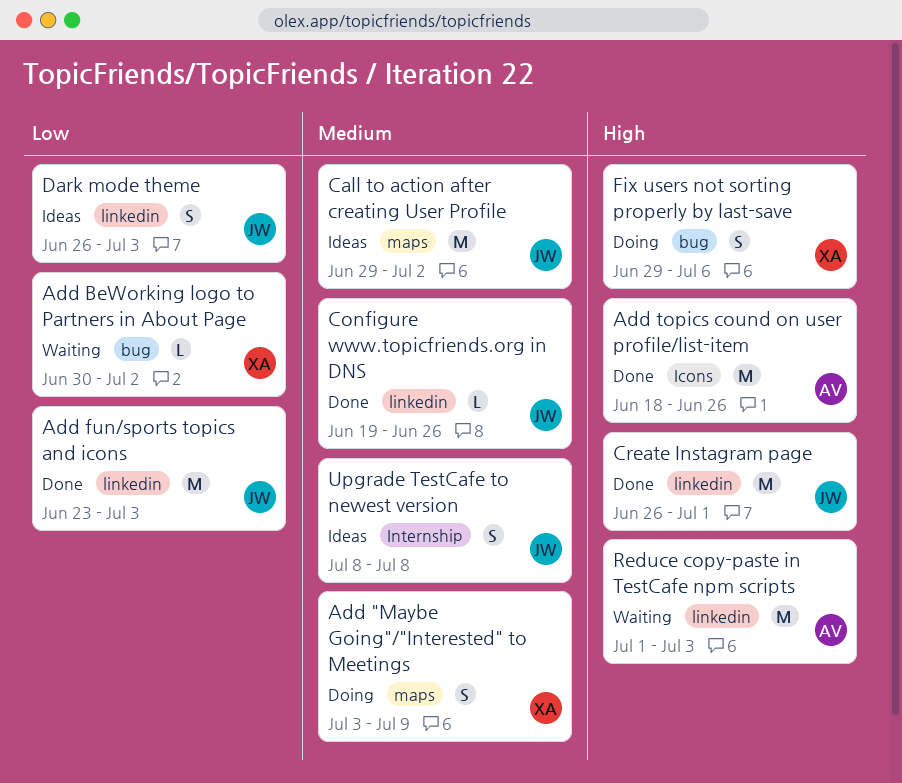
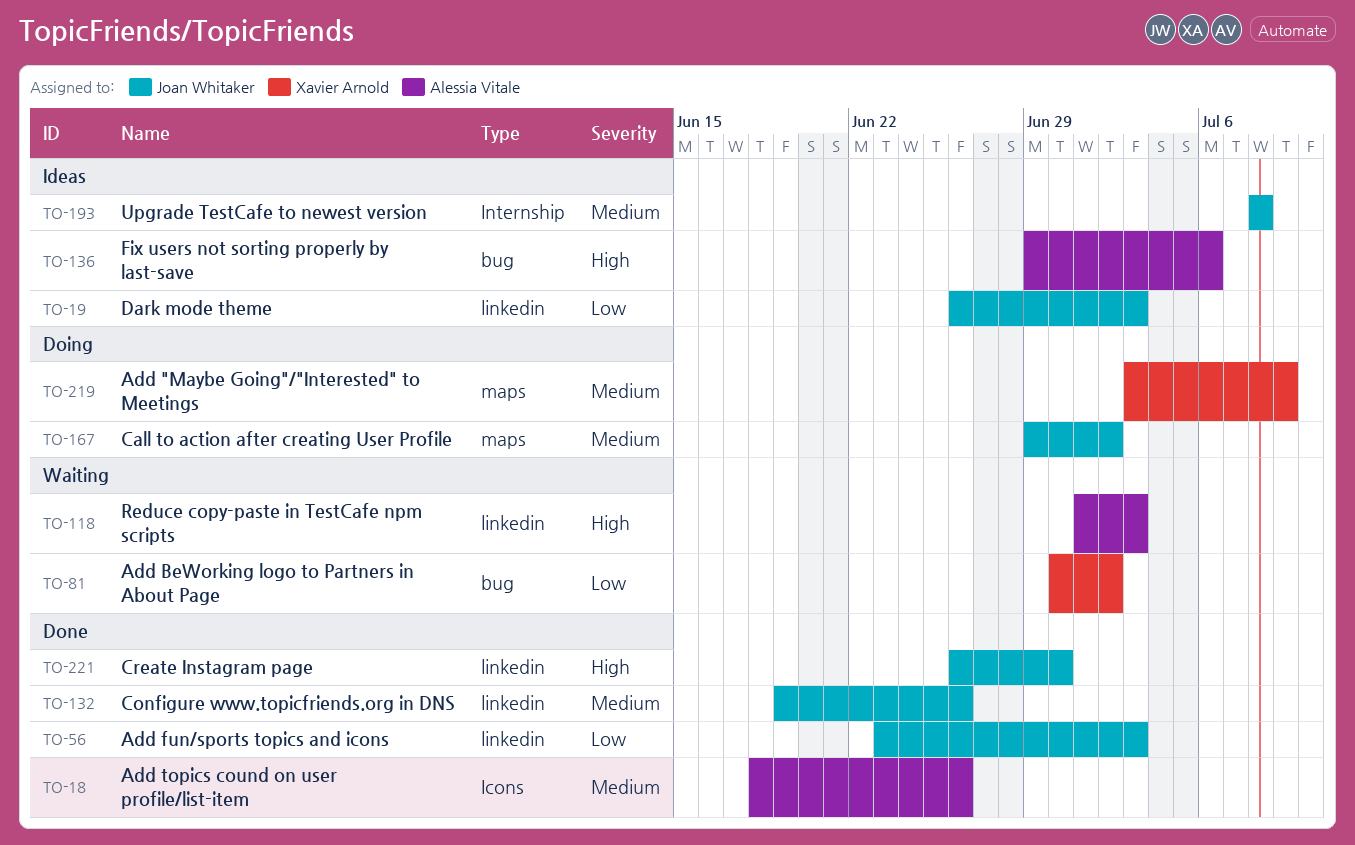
Add topics cound on user profile/list-item, priority: High -> Medium
Call to action after creating User Profile, status: Ideas -> Doing
Create Instagram page, due: Jul 1 -> Jun 30
Fix users not sorting properly by last-save, status: Doing -> Ideas
Fix users not sorting properly by last-save, owner: Xavier Arnold -> Alessia Vitale

